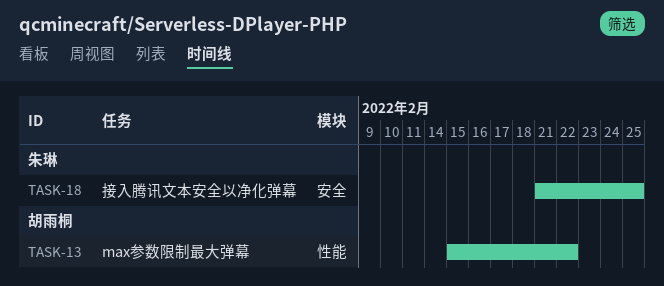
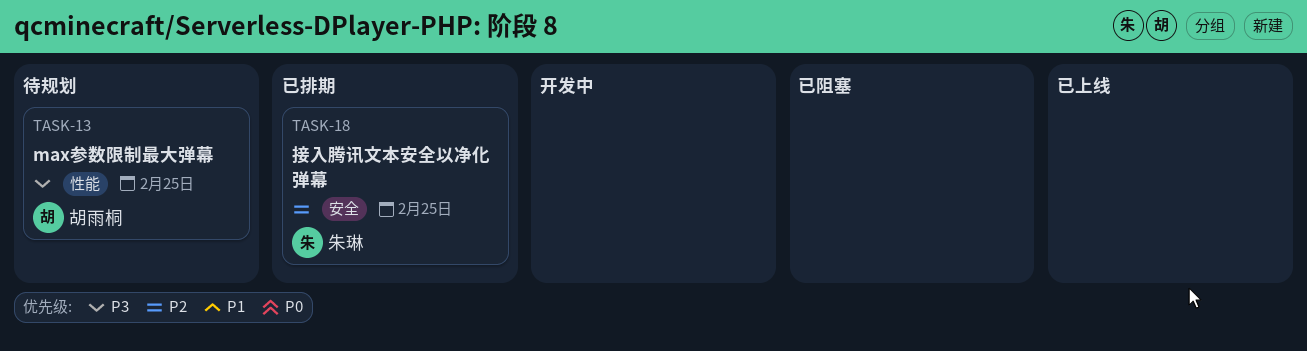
TASK-13, due: Feb 22 -> Feb 25

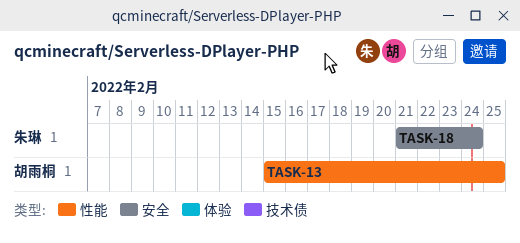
TASK-18, due: Feb 25 -> Feb 24

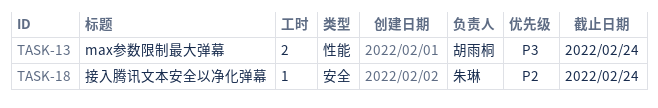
TASK-13, due: Feb 25 -> Feb 24

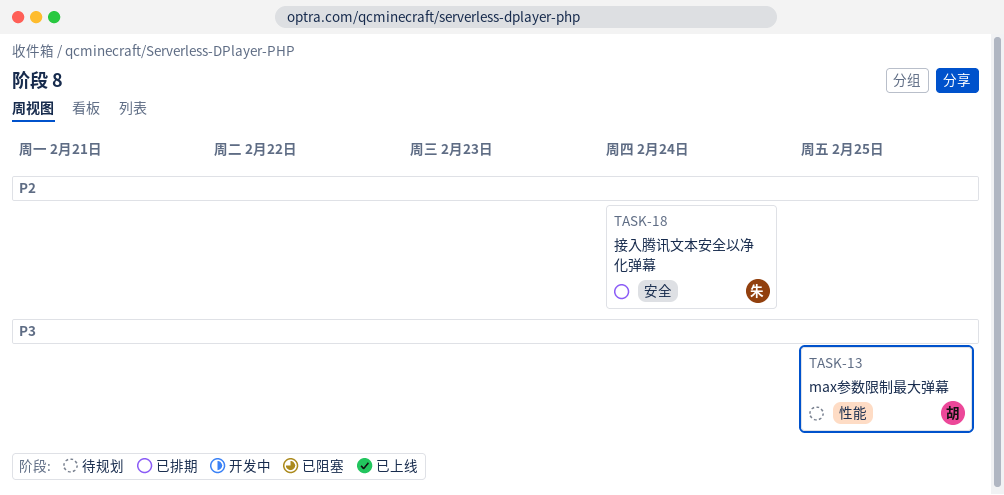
TASK-13, due: Feb 24 -> Feb 25

